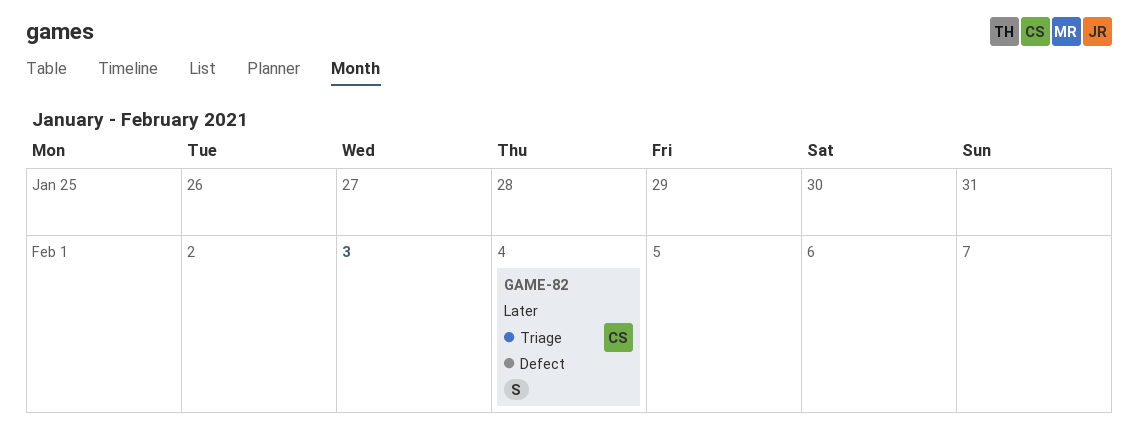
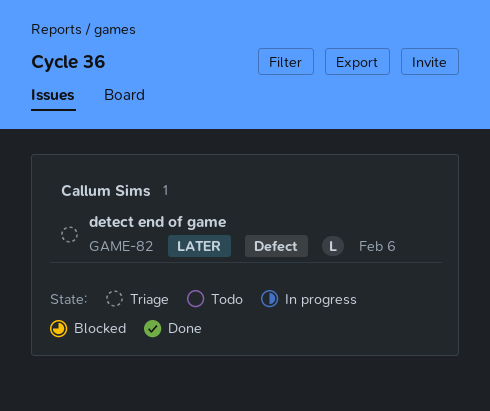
GAME-82, estimate: S -> L
GAME-82, due: Feb 4 -> Feb 6

